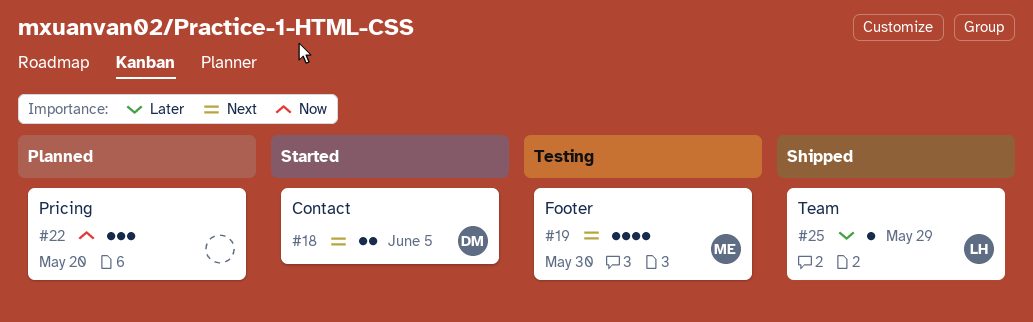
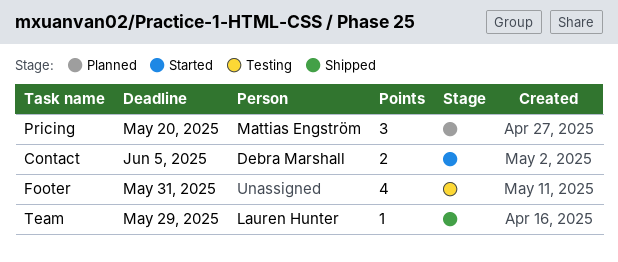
Footer, owner: Mattias Engström -> none
Footer, due: May 30 -> May 31
Pricing, owner: none -> Mattias Engström

